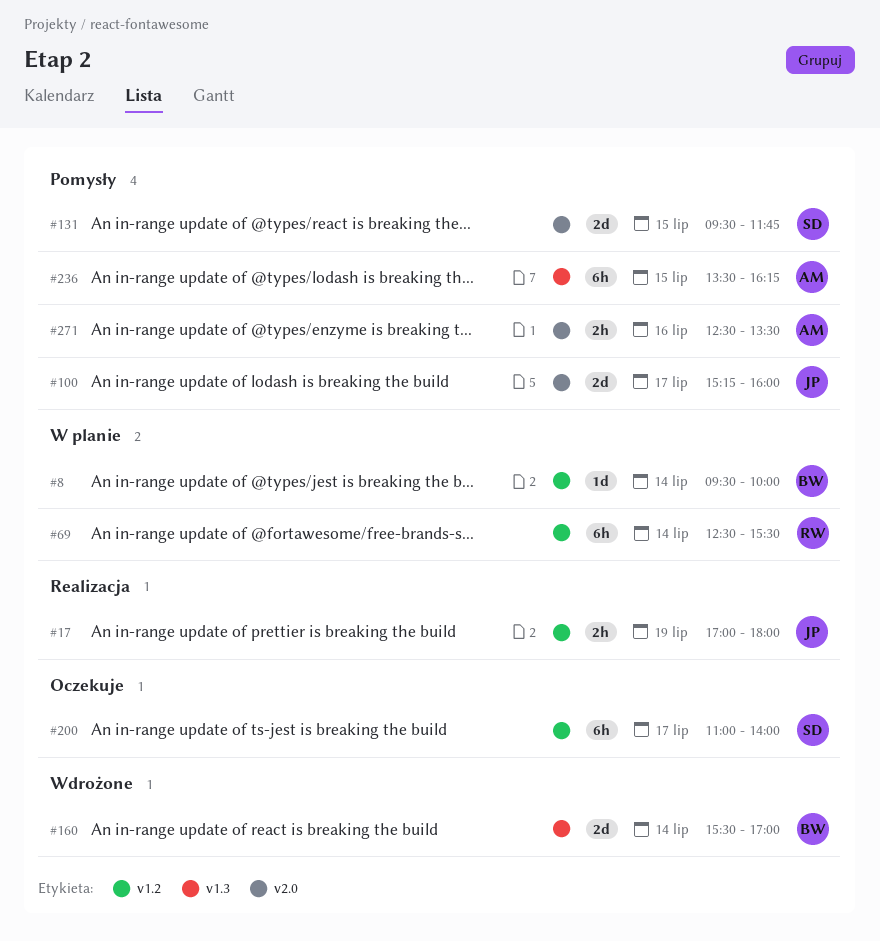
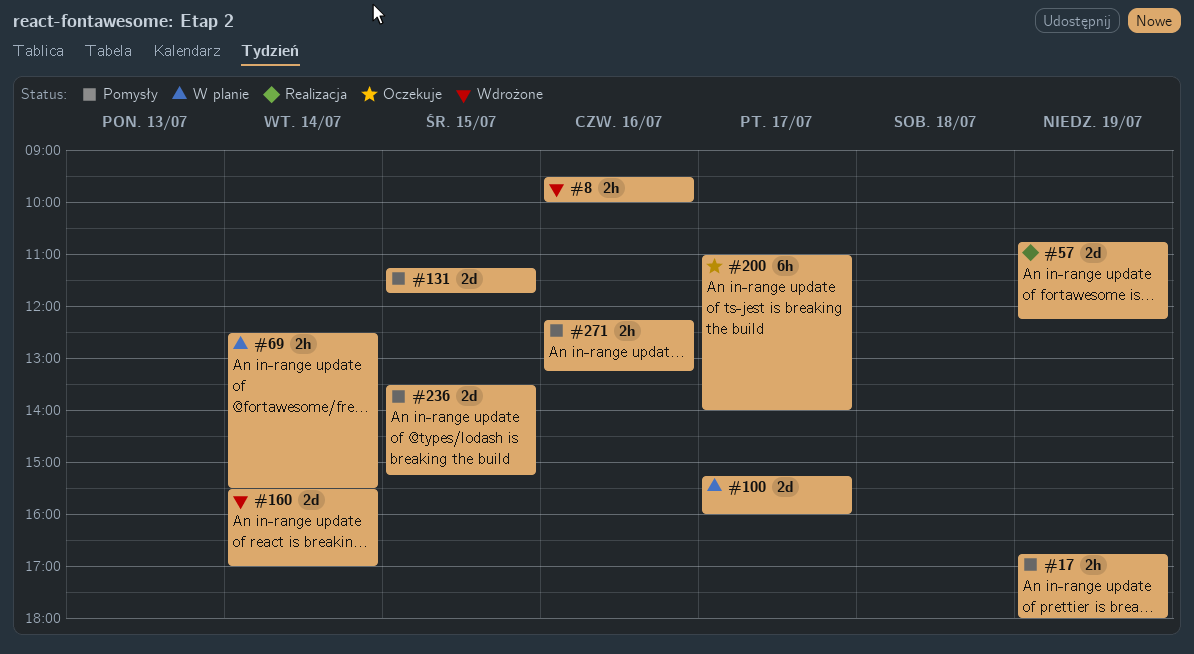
#8, status: W planie -> Wdrożone
#8, estimate: 1d -> 2h
#8, day: Jul 14 -> Jul 16
#17, status: Realizacja -> Pomysły
#17, begins: 17:00 -> 16:45
#57: none -> present
#69, estimate: 6h -> 2h
#100, status: Pomysły -> W planie
#131, begins: 09:30 -> 11:15
#236, estimate: 6h -> 2d
#236, ends: 16:15 -> 15:15
#271, begins: 12:30 -> 12:15
#271, ends: 13:30 -> 13:15

